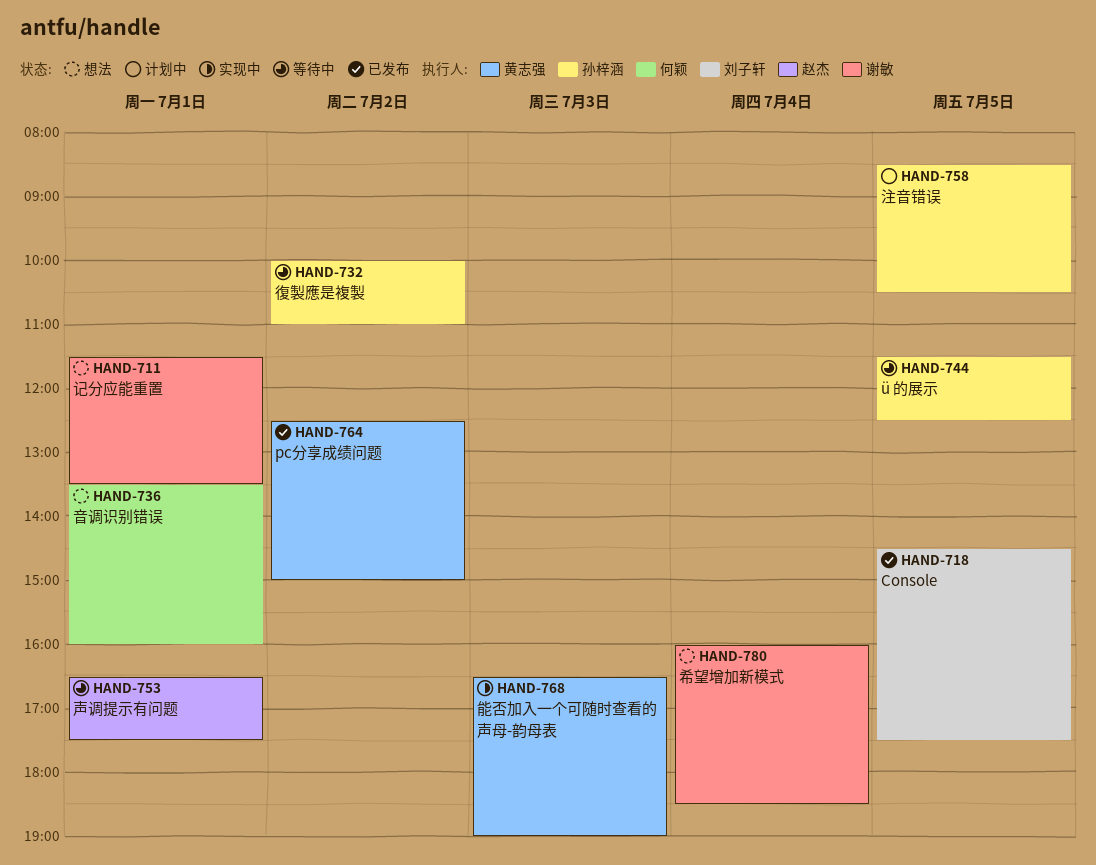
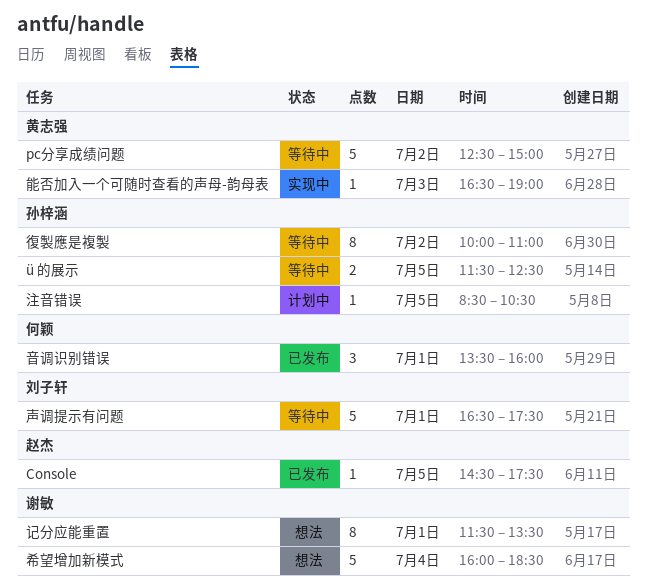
Console, owner: 刘子轩 -> 赵杰
pc分享成绩问题, status: 已发布 -> 等待中
声调提示有问题, owner: 赵杰 -> 刘子轩
音调识别错误, status: 想法 -> 已发布

